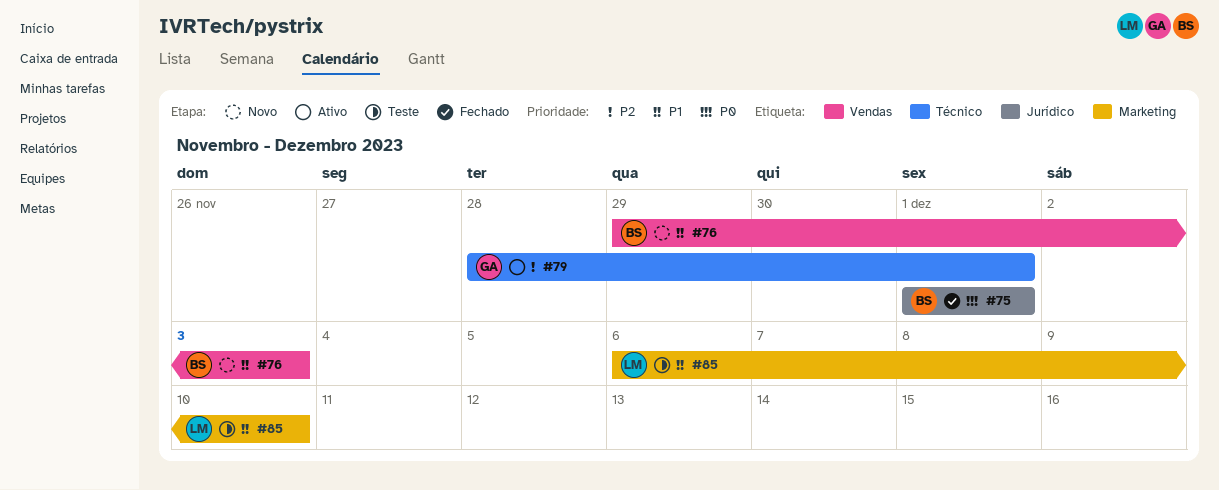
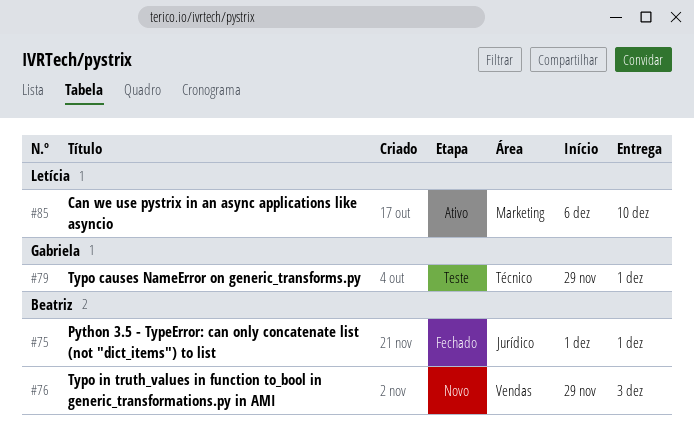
#79, status: Ativo -> Teste
#79, start: Nov 28 -> Nov 29
#85, status: Teste -> Ativo

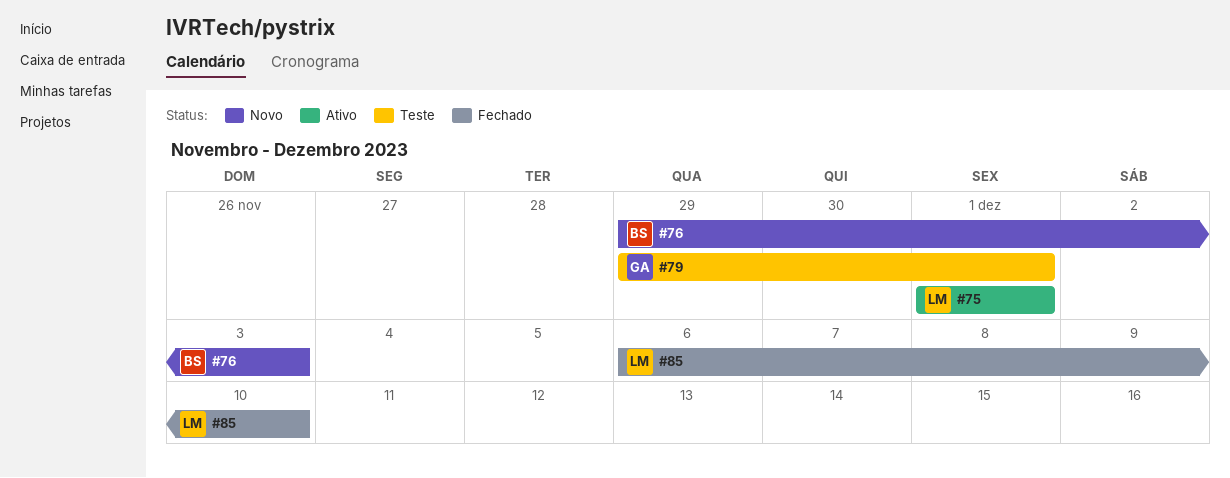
#75, status: Fechado -> Ativo
#75, owner: Beatriz -> Letícia
#85, status: Ativo -> Fechado

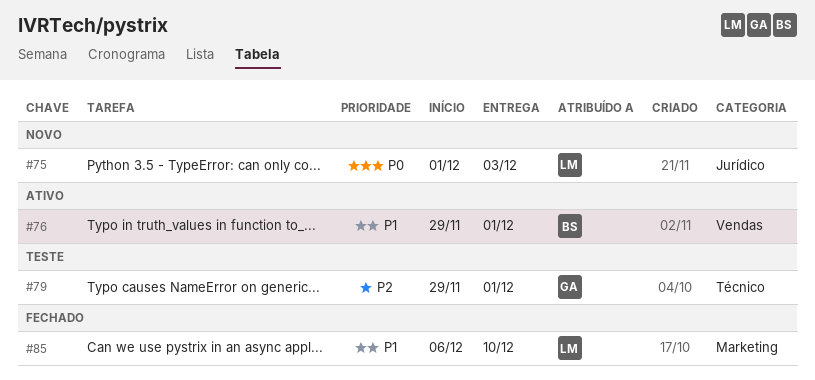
#75, status: Ativo -> Novo
#75, due: Dec 1 -> Dec 3
#76, status: Novo -> Ativo
#76, due: Dec 3 -> Dec 1

